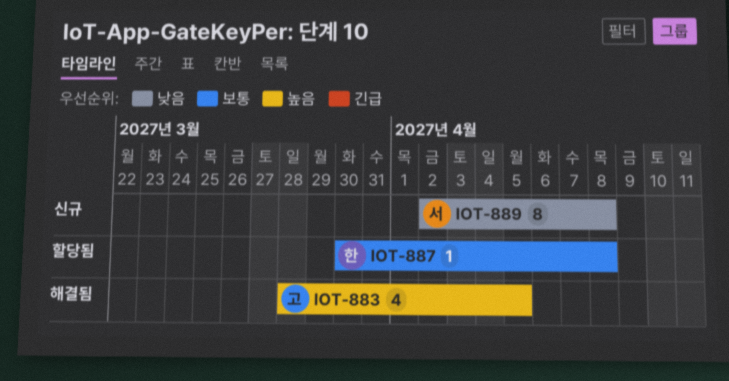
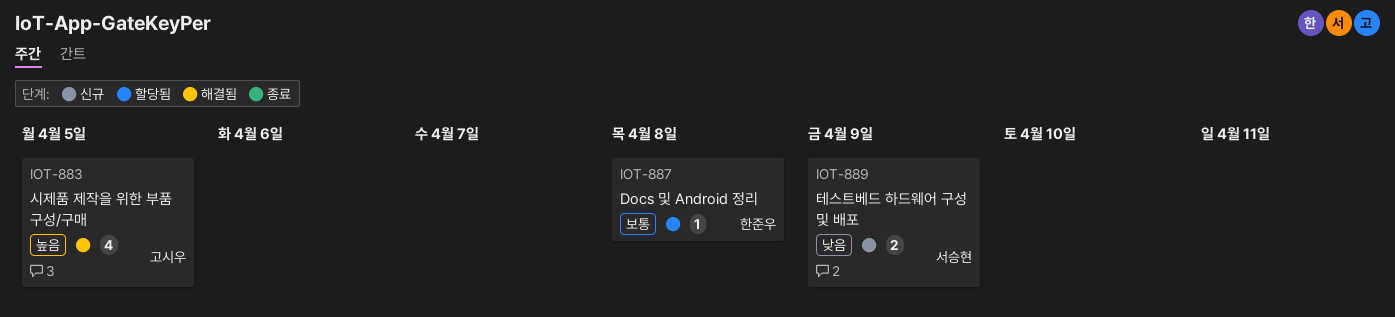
IOT-889, estimate: 8 -> 2
IOT-889, due: Apr 8 -> Apr 9

